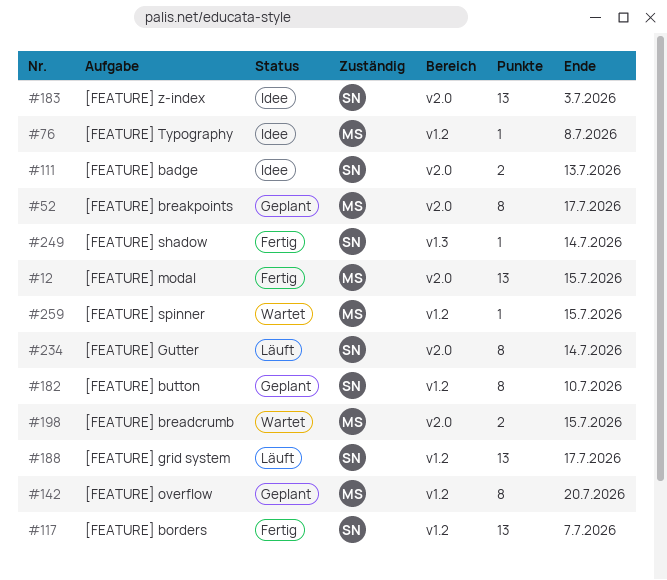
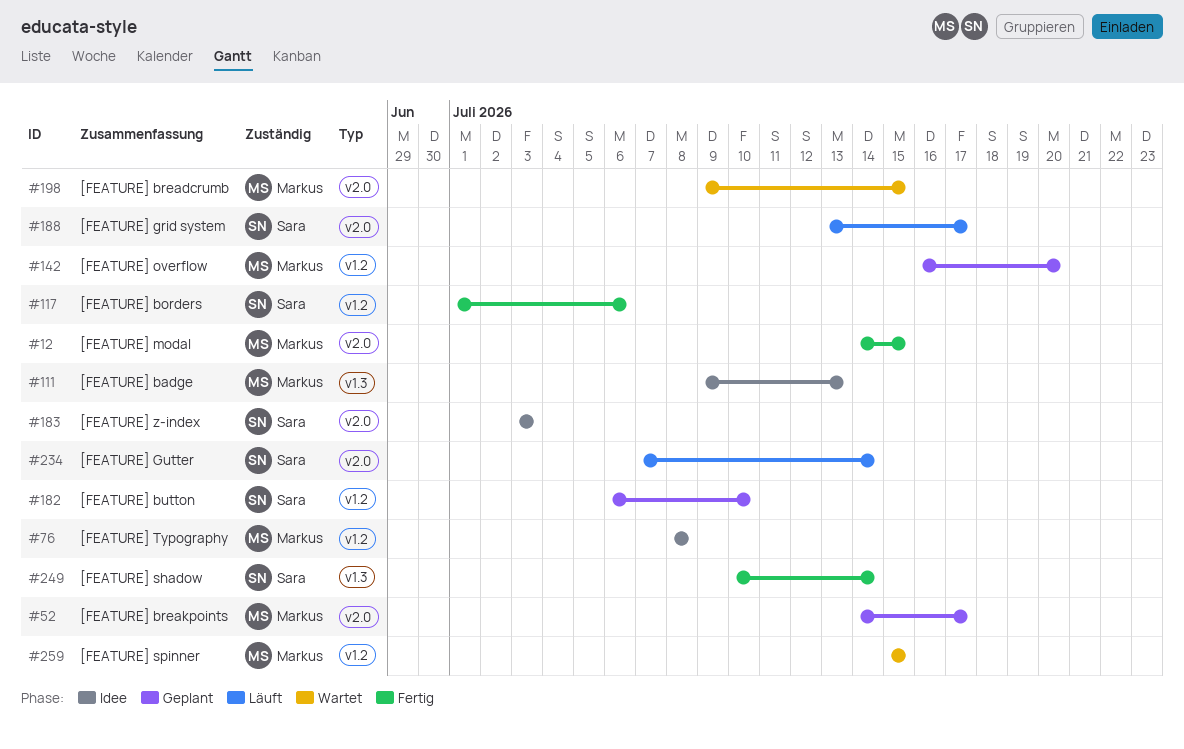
#111, owner: Sara -> Markus
#111, label: v2.0 -> v1.3
#117, due: Jul 7 -> Jul 6
#188, label: v1.2 -> v2.0

